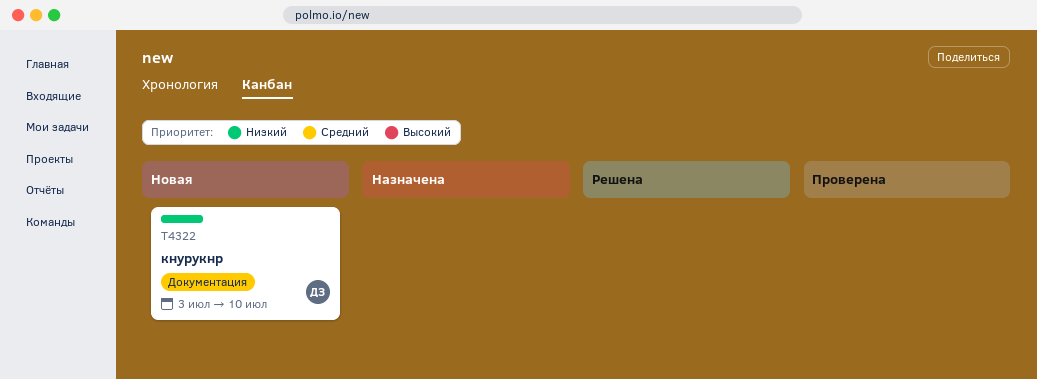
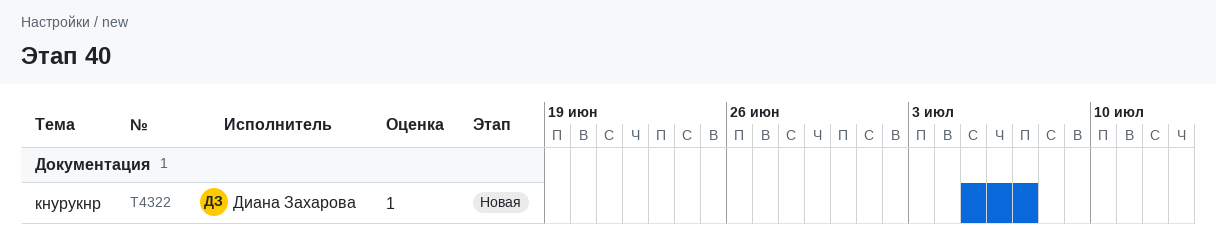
T4322, start: Jul 3 -> Jul 5
T4322, due: Jul 10 -> Jul 7

